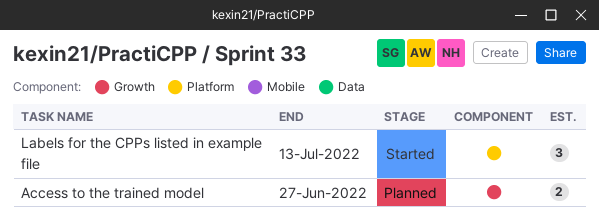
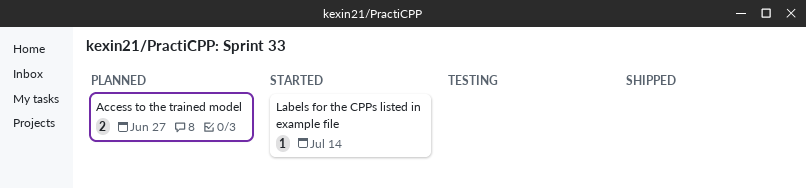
Labels for the CPPs listed in example file, estimate: 3 -> 1
Labels for the CPPs listed in example file, due: Jul 13 -> Jul 14

